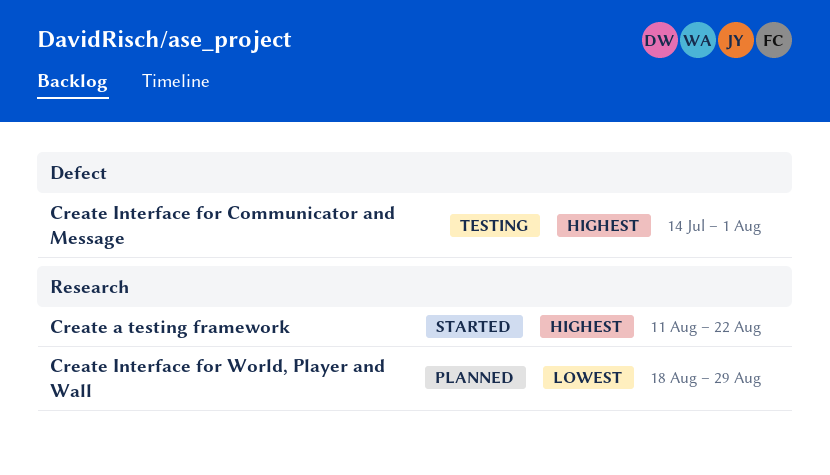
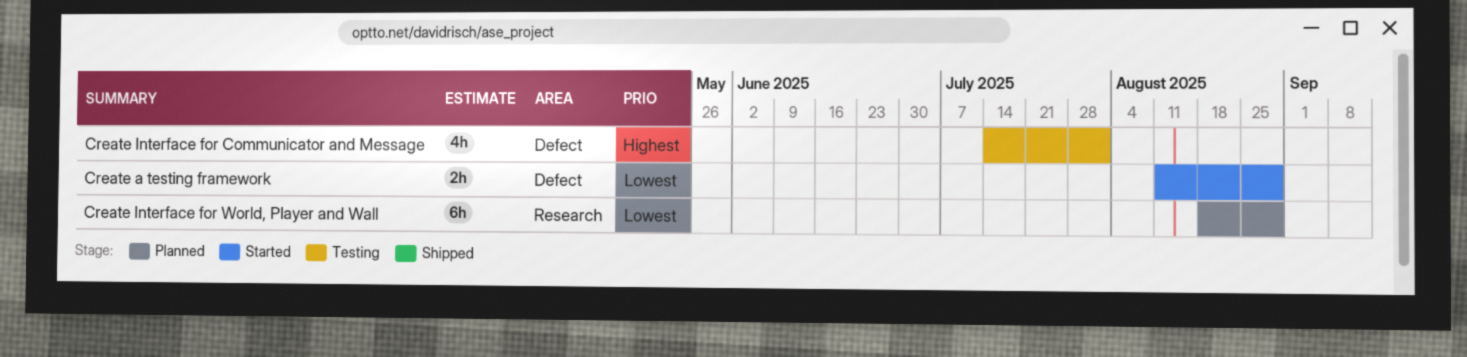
Create a testing framework, priority: Highest -> Lowest
Create a testing framework, label: Research -> Defect
Create a testing framework, due: Aug 22 -> Aug 29

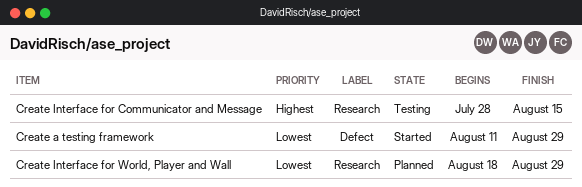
Create Interface for Communicator and Message, label: Defect -> Research
Create Interface for Communicator and Message, start: Jul 14 -> Jul 28
Create Interface for Communicator and Message, due: Aug 1 -> Aug 15

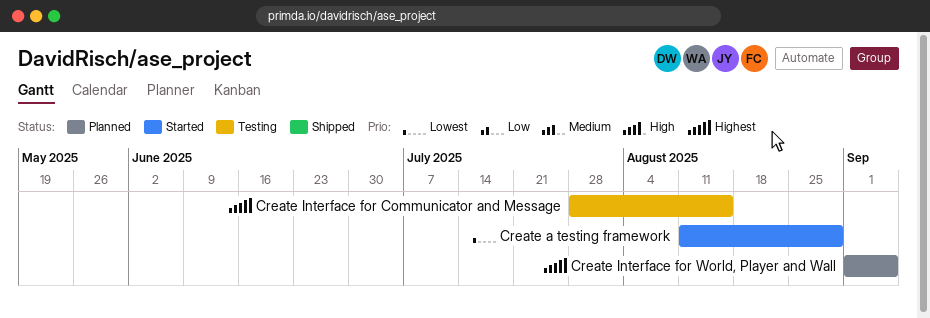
Create Interface for World, Player and Wall, priority: Lowest -> Highest
Create Interface for World, Player and Wall, start: Aug 18 -> Sep 1
Create Interface for World, Player and Wall, due: Aug 29 -> Sep 5

